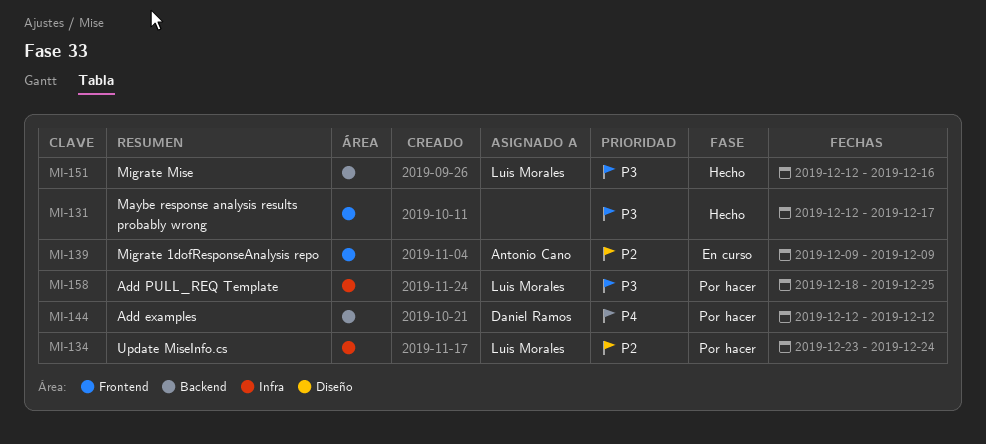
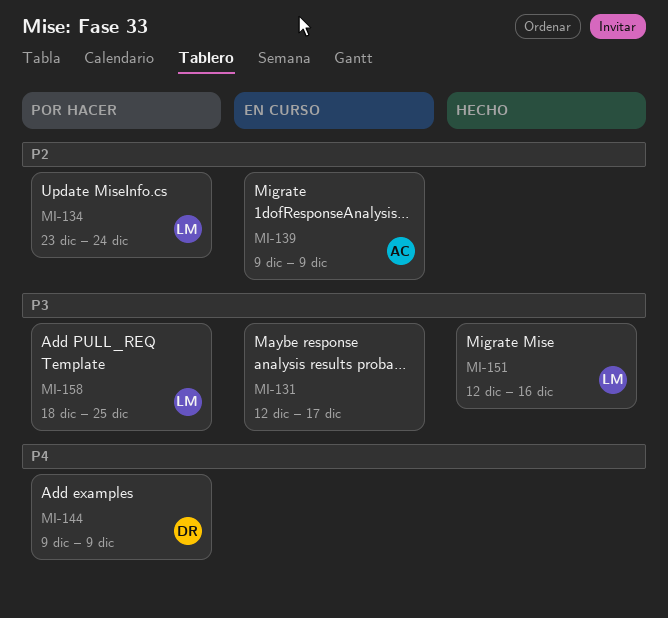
MI-131, status: Hecho -> En curso
MI-144, start: Dec 12 -> Dec 9
MI-144, due: Dec 12 -> Dec 9

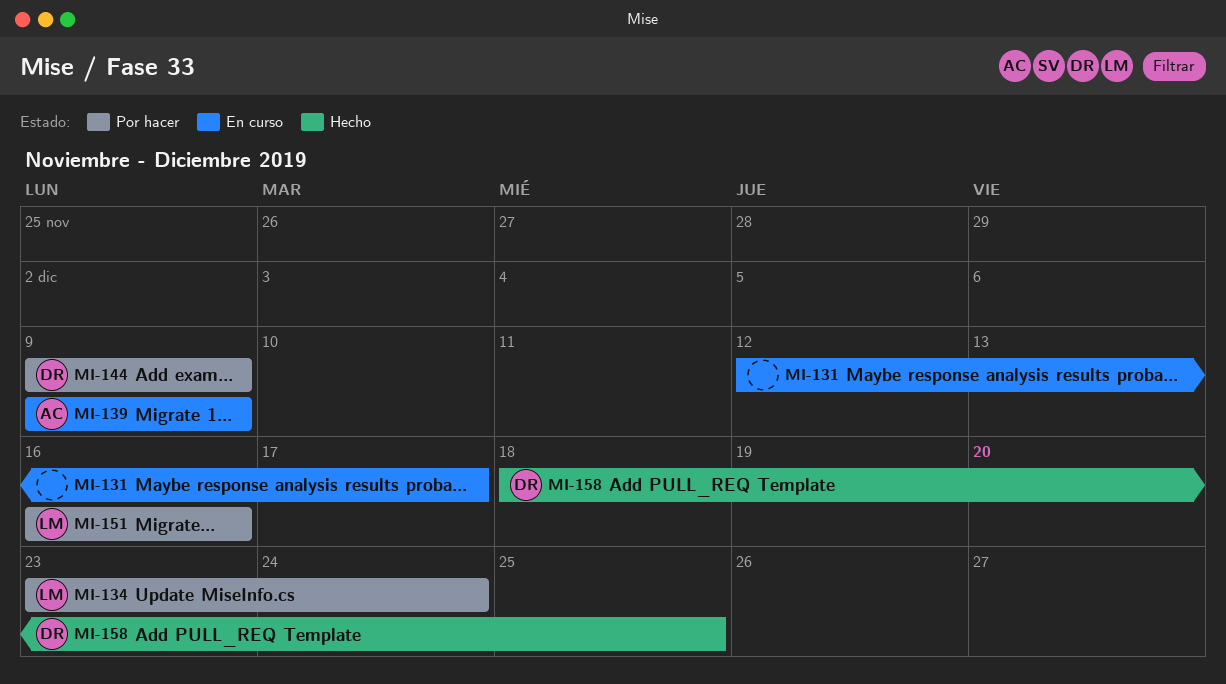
MI-151, status: Hecho -> Por hacer
MI-151, start: Dec 12 -> Dec 16
MI-158, status: Por hacer -> Hecho
MI-158, owner: LM -> DR

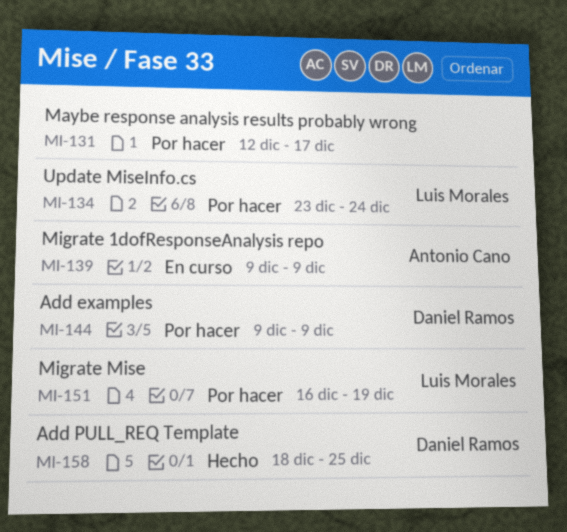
MI-131, status: En curso -> Por hacer
MI-151, due: Dec 16 -> Dec 19

